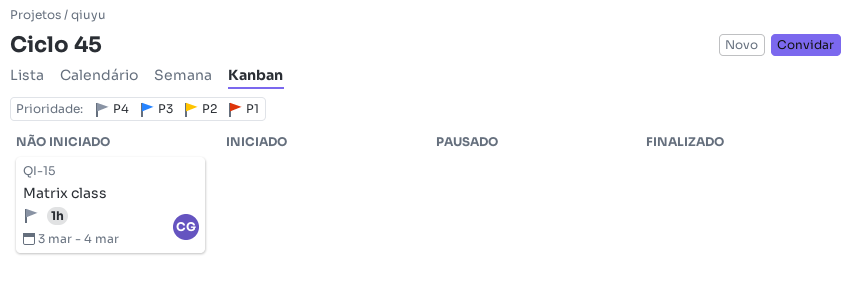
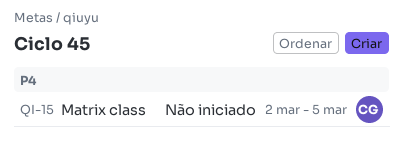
QI-15, start: Mar 3 -> Mar 2
QI-15, due: Mar 4 -> Mar 5

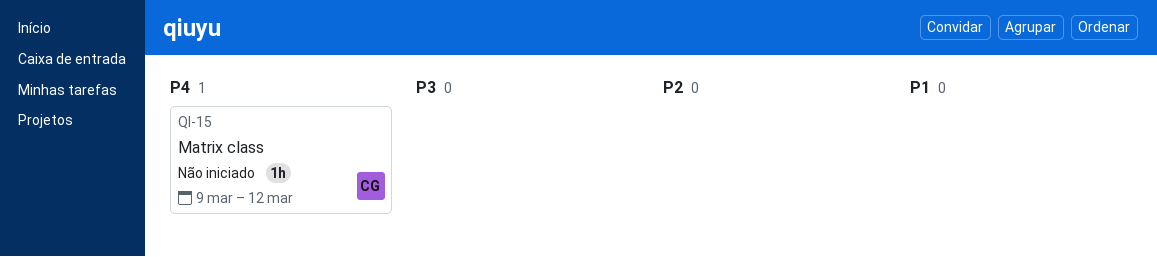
QI-15, start: Mar 2 -> Mar 9
QI-15, due: Mar 5 -> Mar 12

